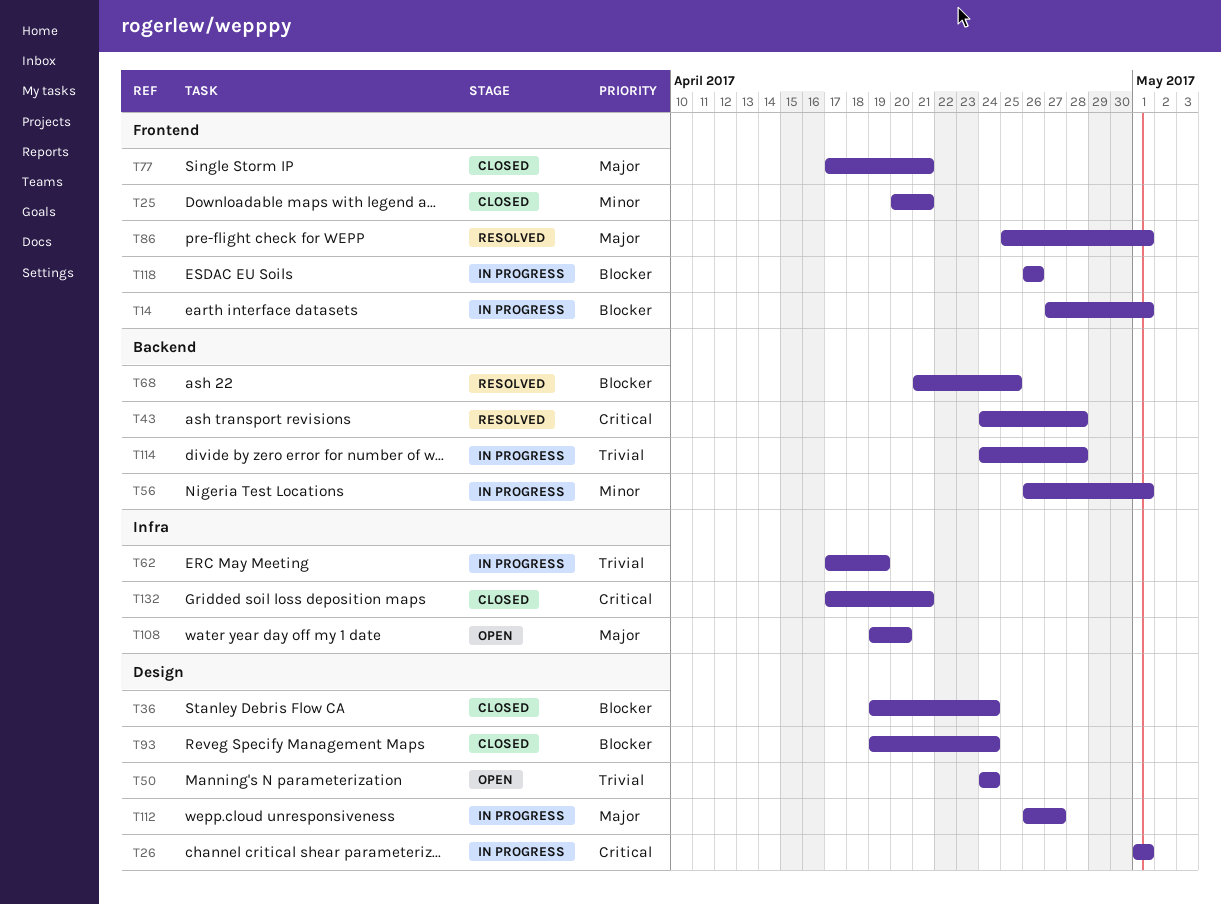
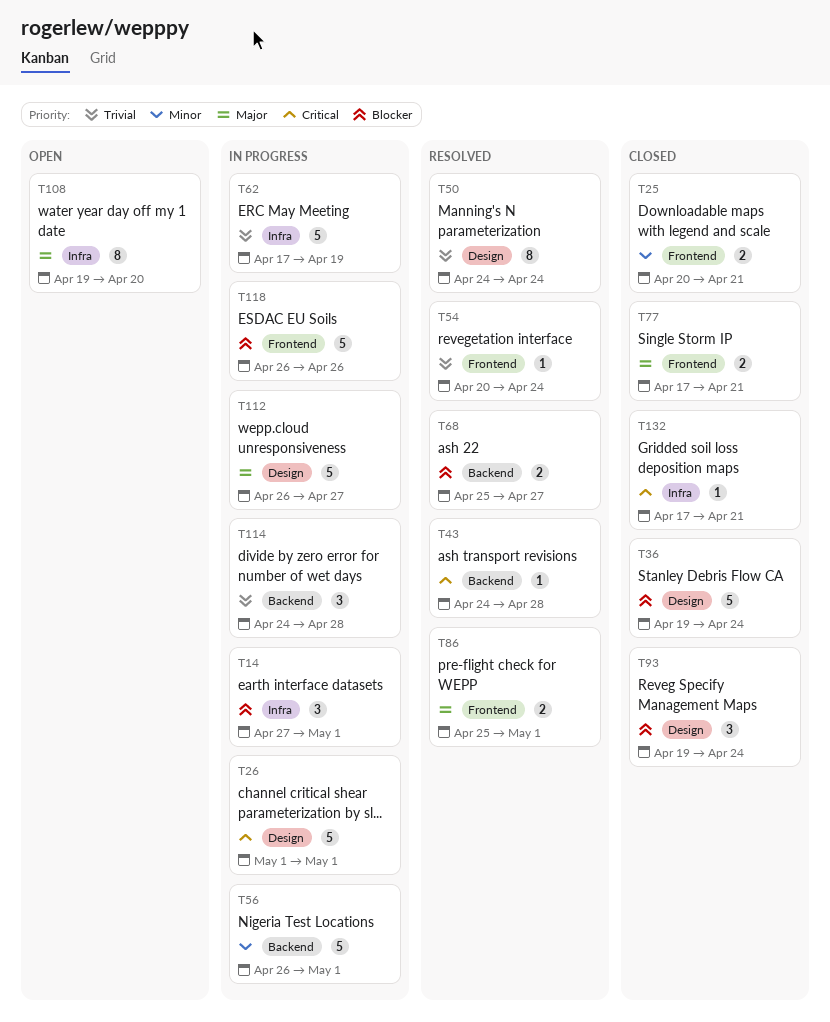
T14, label: Frontend -> Infra
T50, status: Open -> Resolved
T54: none -> present
T68, start: Apr 21 -> Apr 25
T68, due: Apr 25 -> Apr 27

